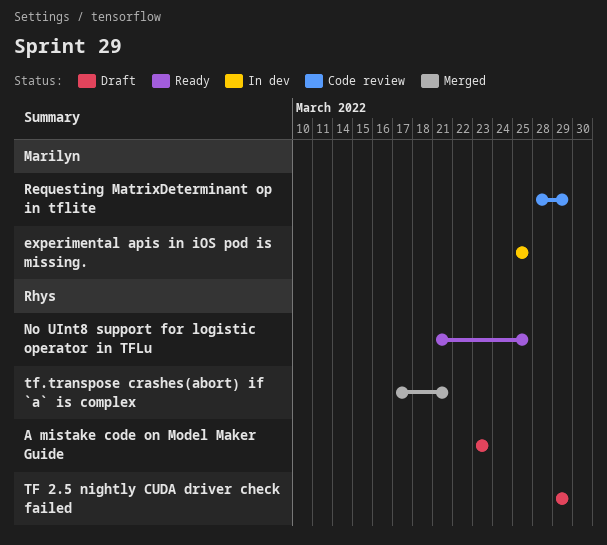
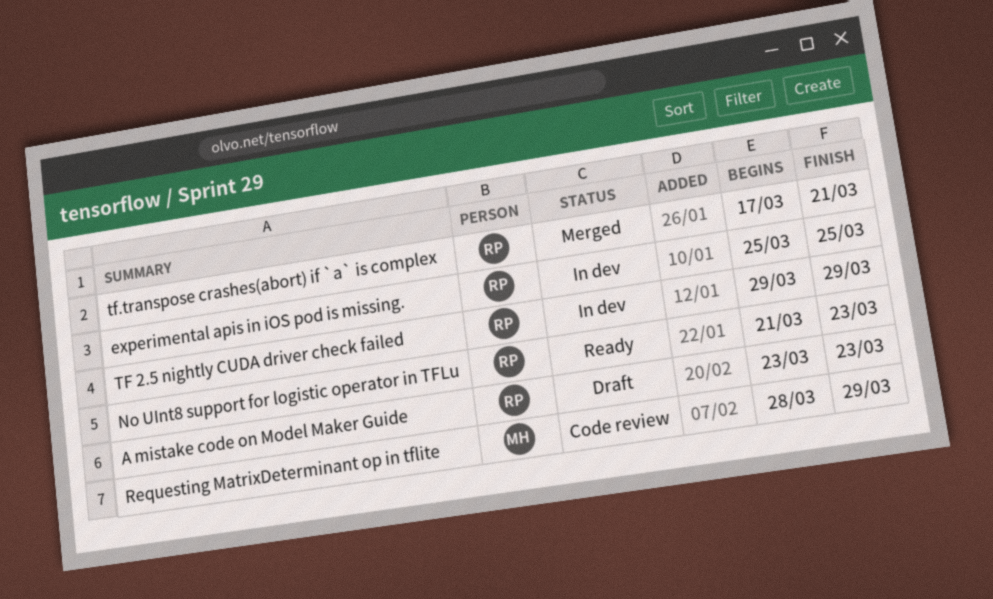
experimental apis in iOS pod is missing., owner: Marilyn -> Rhys
No UInt8 support for logistic operator in TFLu, due: Mar 25 -> Mar 23
TF 2.5 nightly CUDA driver check failed, status: Draft -> In dev

